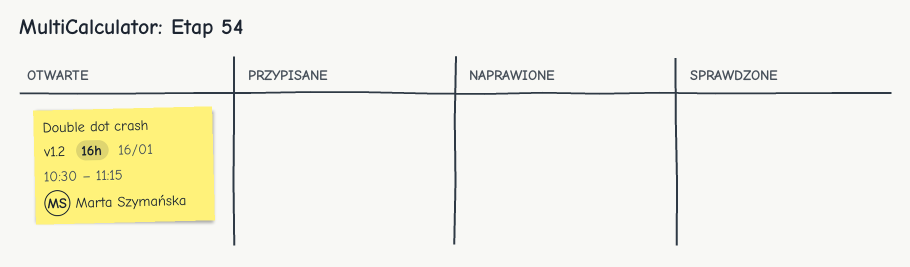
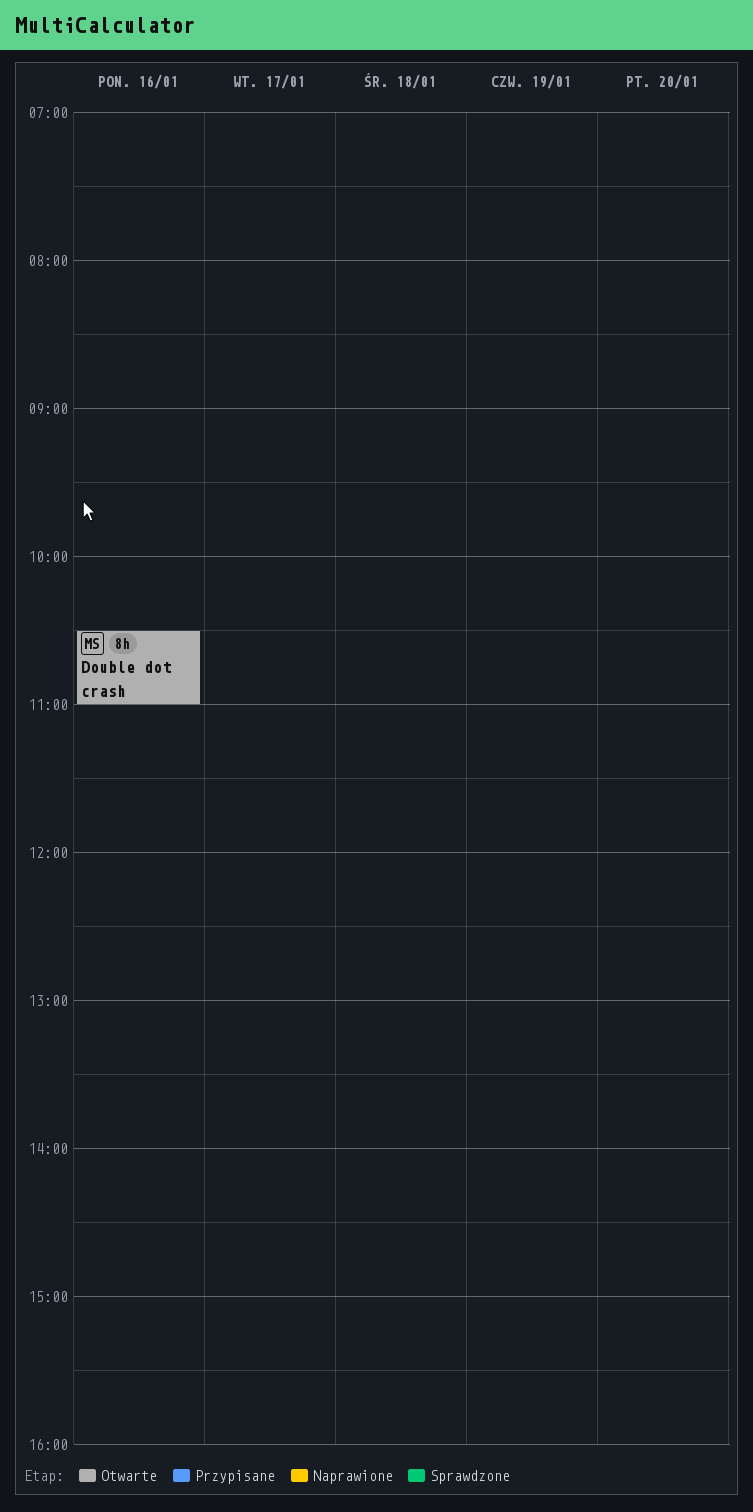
Double dot crash, estimate: 16h -> 8h
Double dot crash, ends: 11:15 -> 11:00

